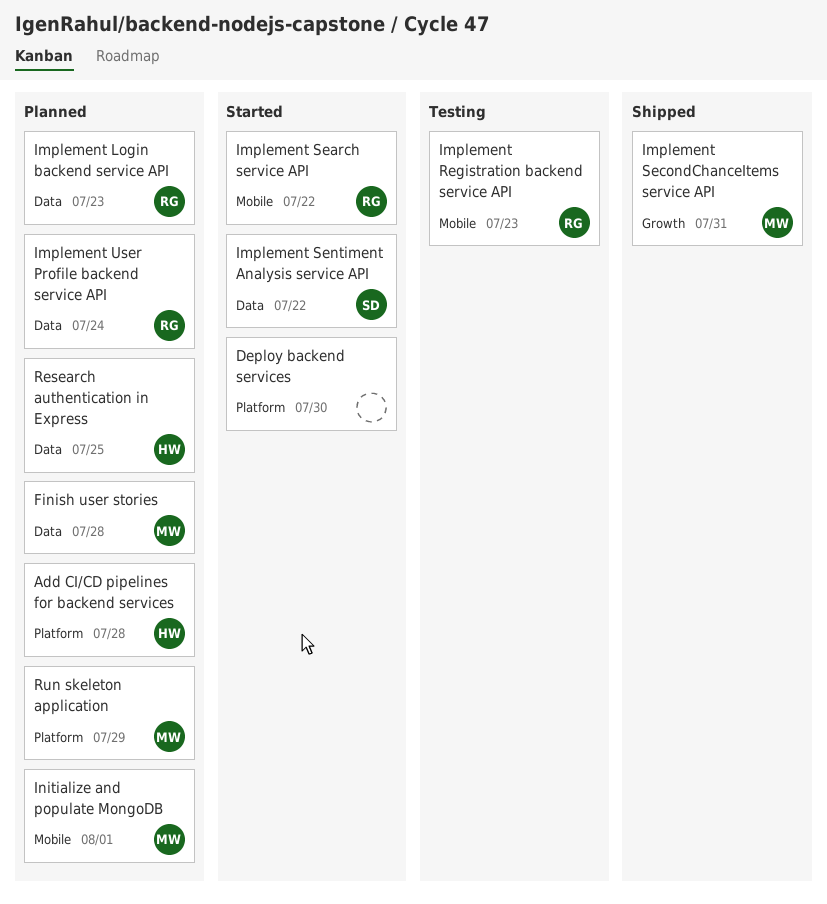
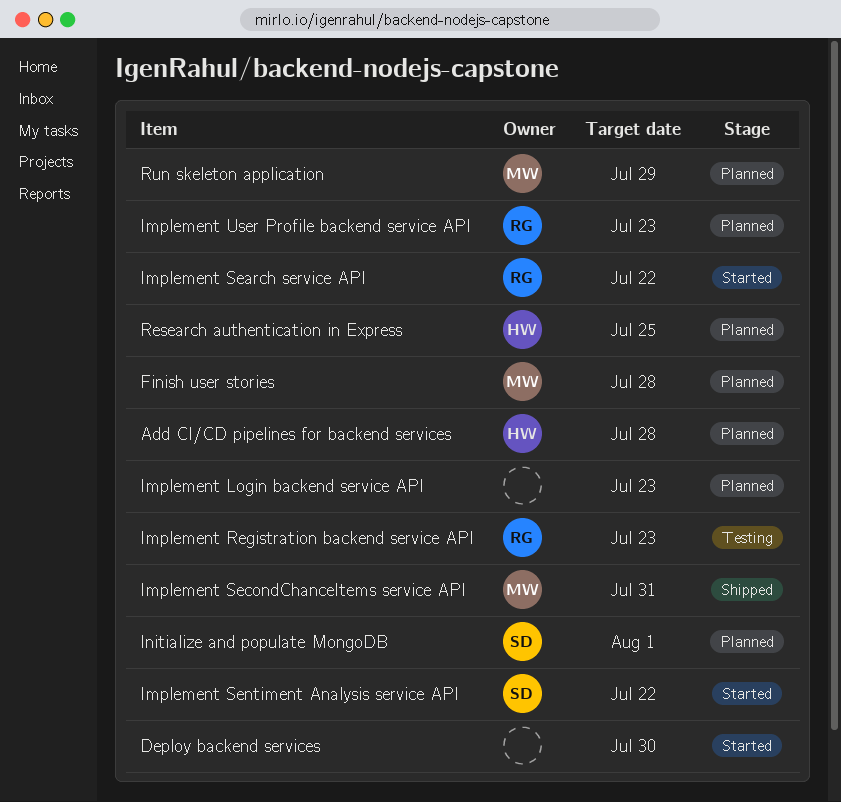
Implement Login backend service API, owner: RG -> none
Implement User Profile backend service API, due: Jul 24 -> Jul 23
Initialize and populate MongoDB, owner: MW -> SD

